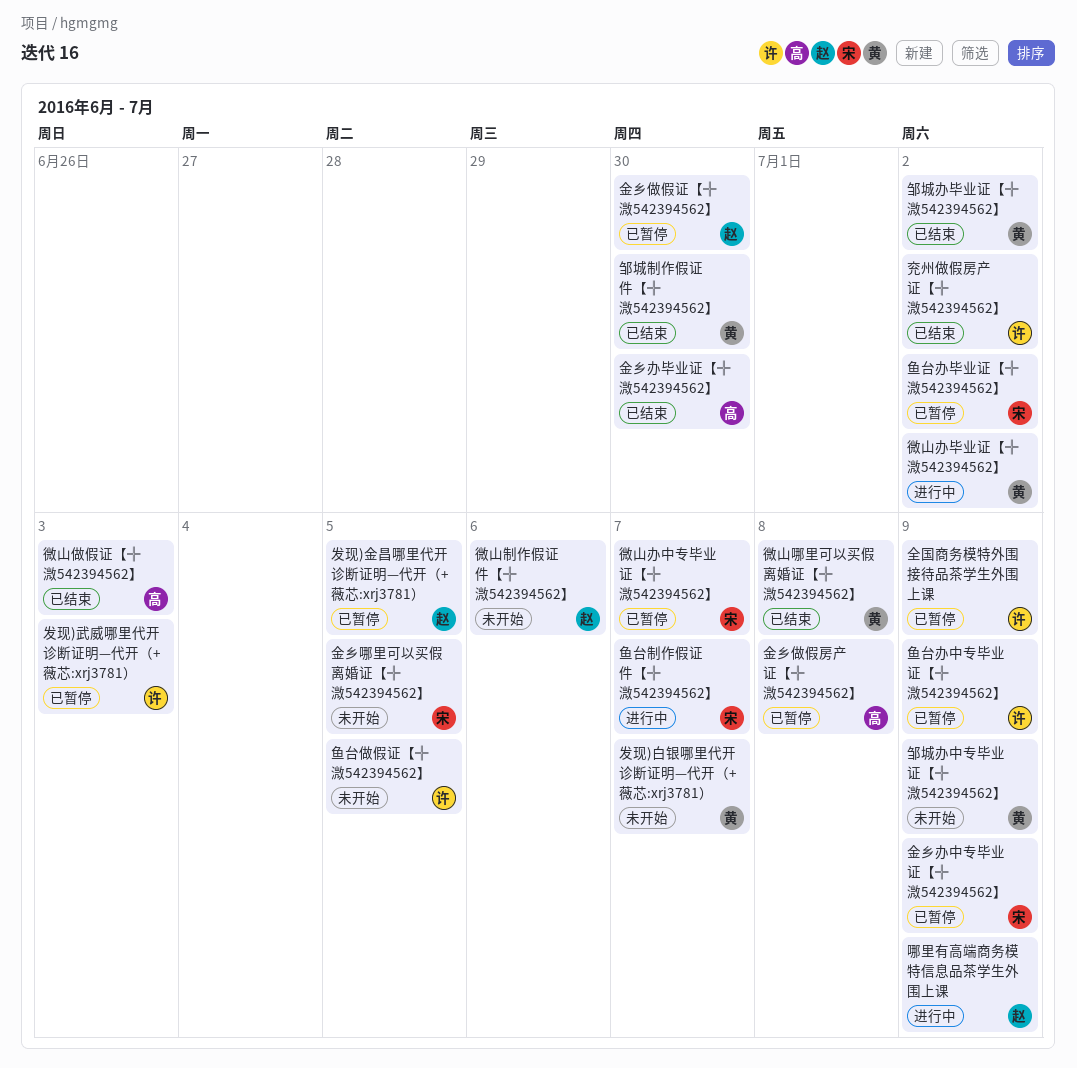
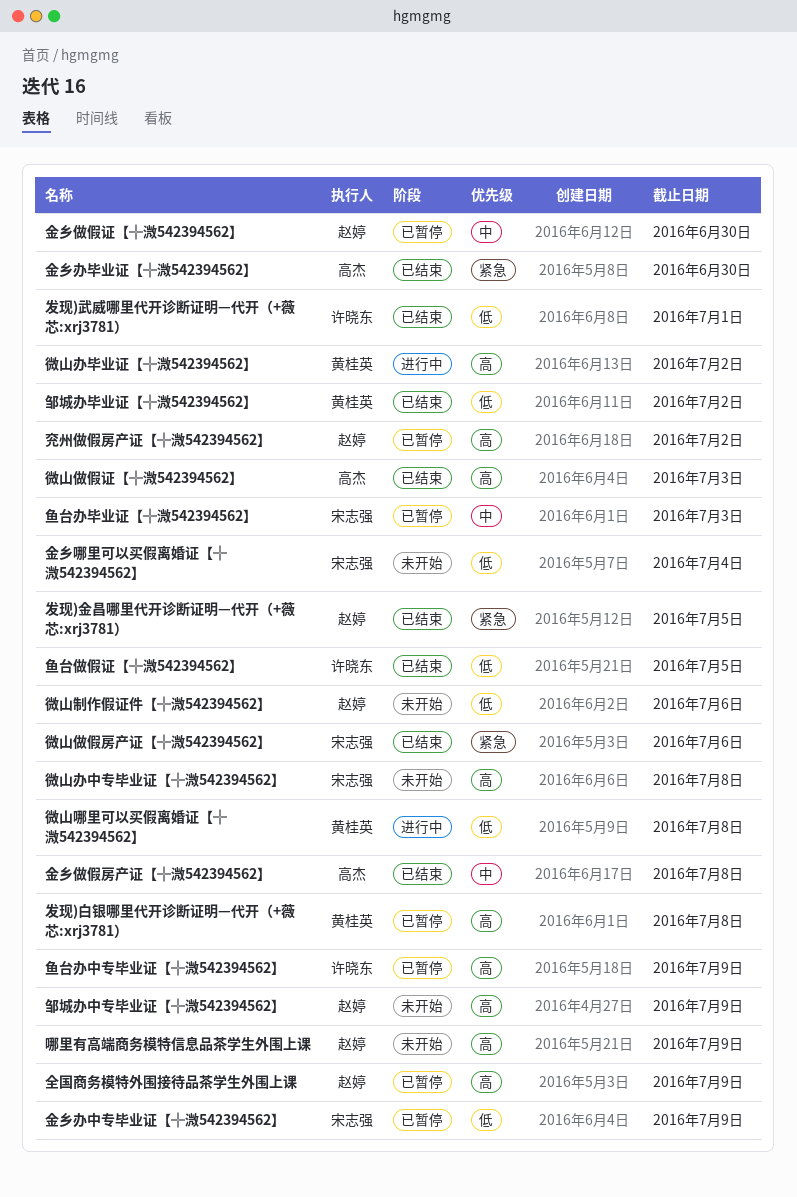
兖州做假房产证【╬溦542394562】, status: 已结束 -> 已暂停
兖州做假房产证【╬溦542394562】, owner: 许晓东 -> 赵婷
全国商务模特外围接待品茶学生外围上课, owner: 许晓东 -> 赵婷
发现)武威哪里代开诊断证明—代开（+薇芯:xrj3781）, status: 已暂停 -> 已结束
发现)武威哪里代开诊断证明—代开（+薇芯:xrj3781）, due: Jul 3 -> Jul 1
发现)白银哪里代开诊断证明—代开（+薇芯:xrj3781）, status: 未开始 -> 已暂停
发现)白银哪里代开诊断证明—代开（+薇芯:xrj3781）, due: Jul 7 -> Jul 8
发现)金昌哪里代开诊断证明—代开（+薇芯:xrj3781）, status: 已暂停 -> 已结束
哪里有高端商务模特信息品茶学生外围上课, status: 进行中 -> 未开始
微山做假房产证【╬溦542394562】: none -> present
微山办中专毕业证【╬溦542394562】, status: 已暂停 -> 未开始
微山办中专毕业证【╬溦542394562】, due: Jul 7 -> Jul 8
微山哪里可以买假离婚证【╬溦542394562】, status: 已结束 -> 进行中
邹城制作假证件【╬溦542394562】: present -> none
邹城办中专毕业证【╬溦542394562】, owner: 黄桂英 -> 赵婷
金乡做假房产证【╬溦542394562】, status: 已暂停 -> 已结束
金乡哪里可以买假离婚证【╬溦542394562】, due: Jul 5 -> Jul 4
鱼台做假证【╬溦542394562】, status: 未开始 -> 已结束
鱼台制作假证件【╬溦542394562】: present -> none
鱼台办毕业证【╬溦542394562】, due: Jul 2 -> Jul 3

